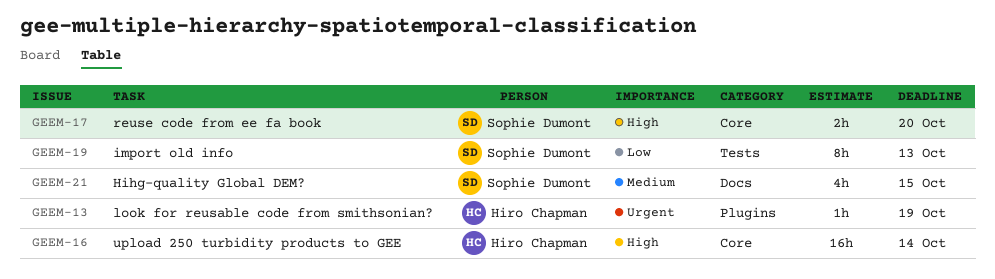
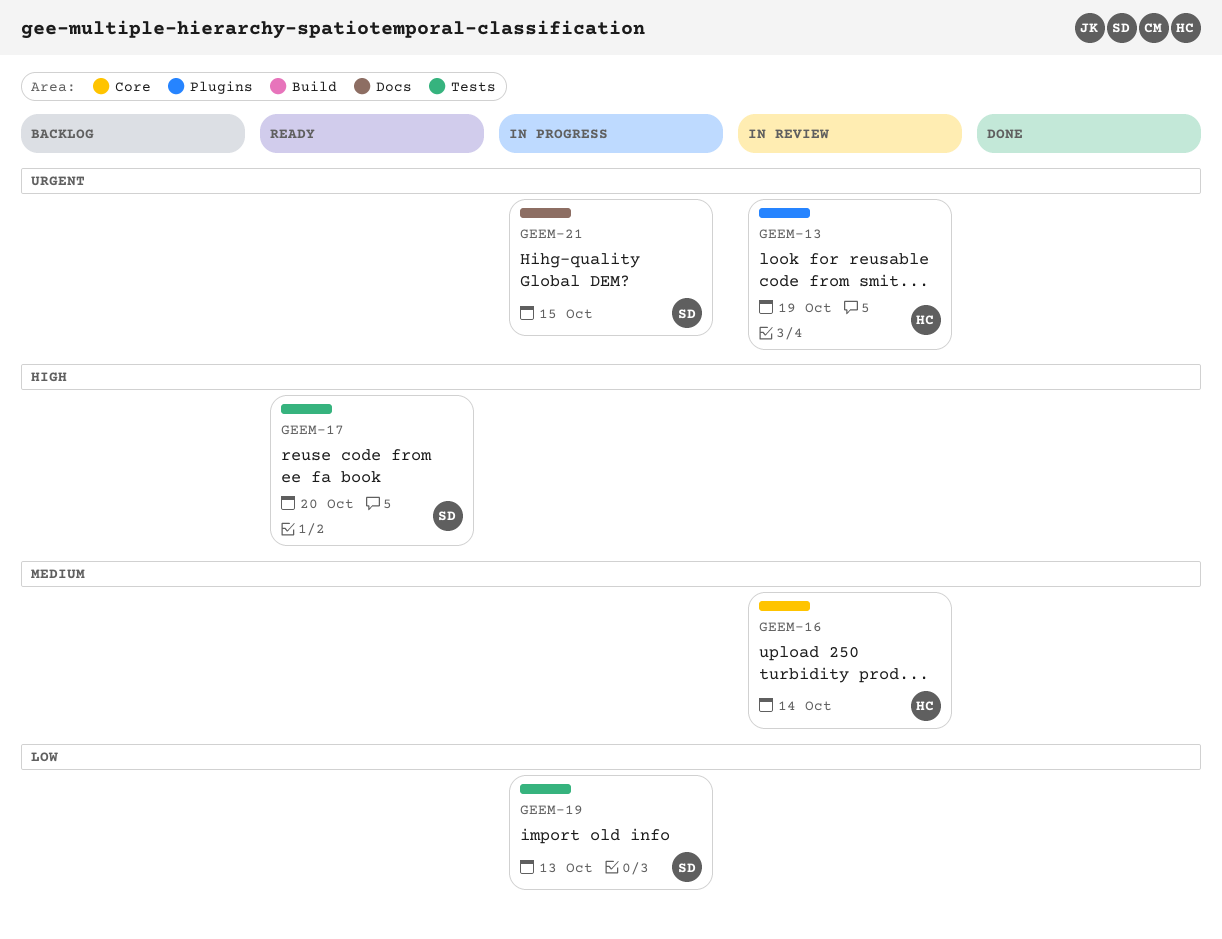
GEEM-16, priority: High -> Medium
GEEM-17, label: Core -> Tests
GEEM-21, priority: Medium -> Urgent

